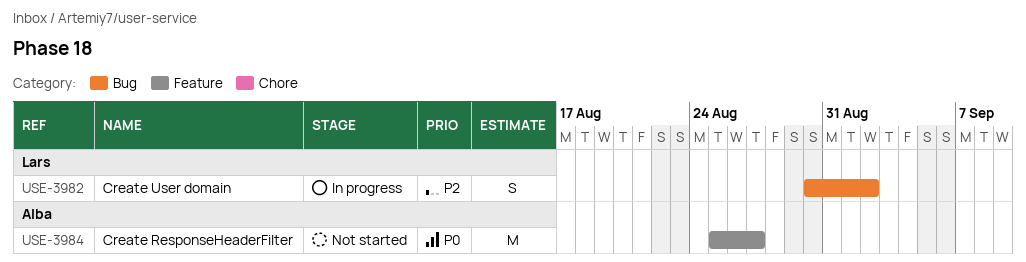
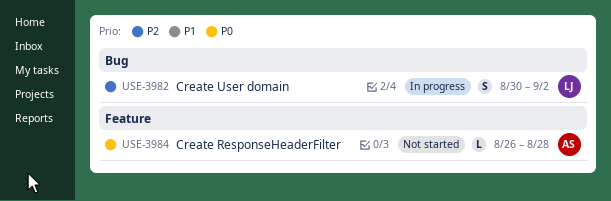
USE-3984, estimate: M -> L
USE-3984, start: Aug 25 -> Aug 26
USE-3984, due: Aug 27 -> Aug 28

